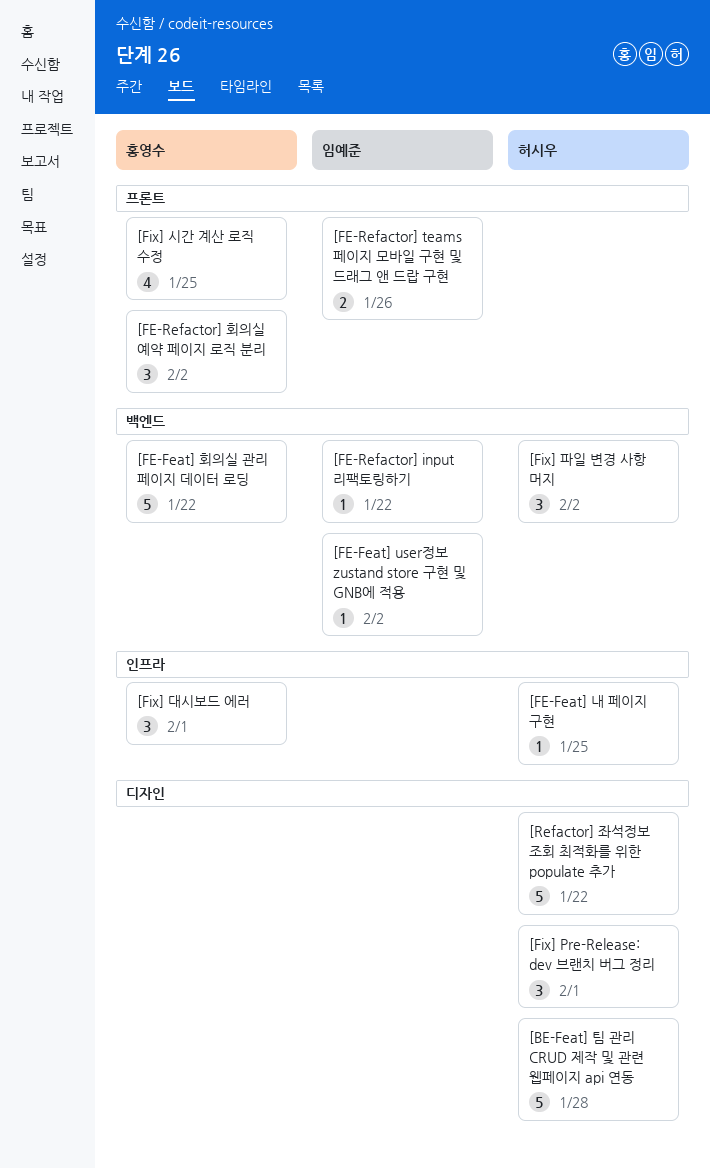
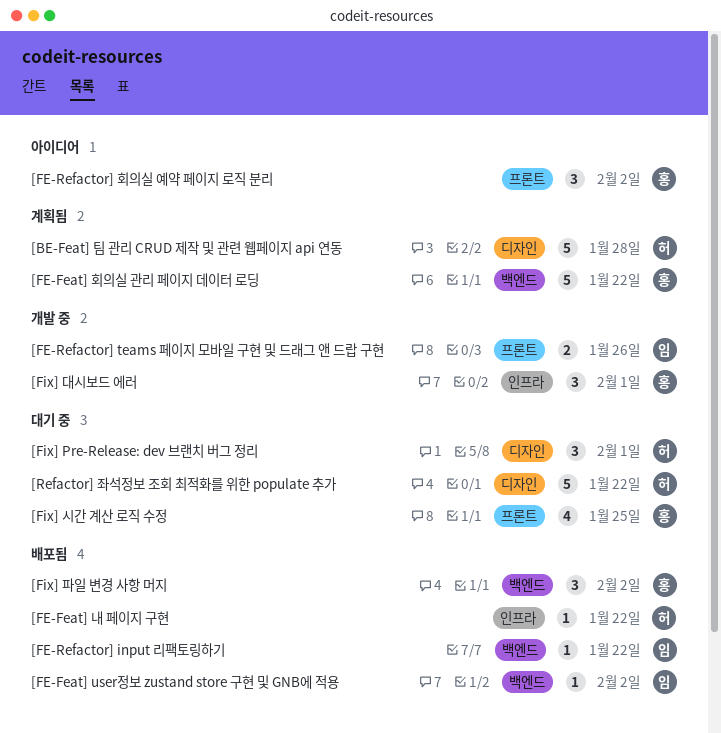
[FE-Feat] 내 페이지 구현, due: Jan 25 -> Jan 22
[Fix] 파일 변경 사항 머지, owner: 허시우 -> 홍영수

